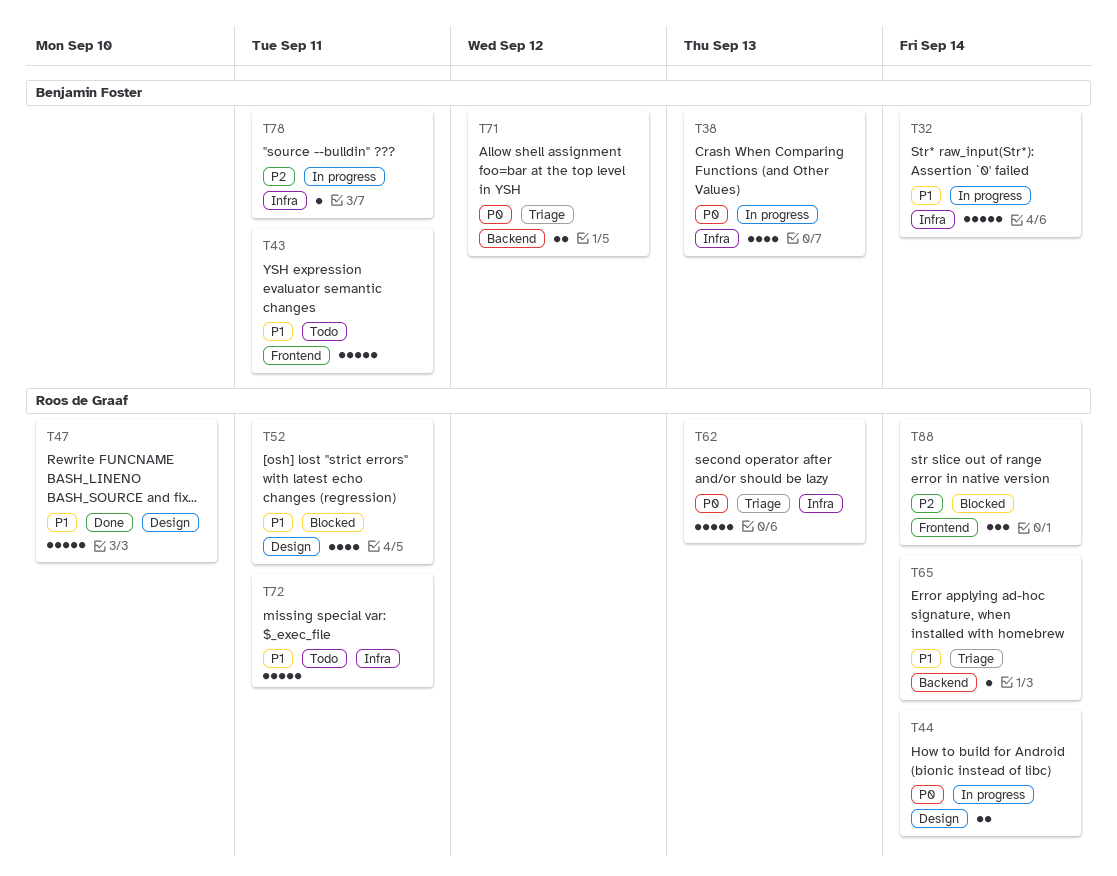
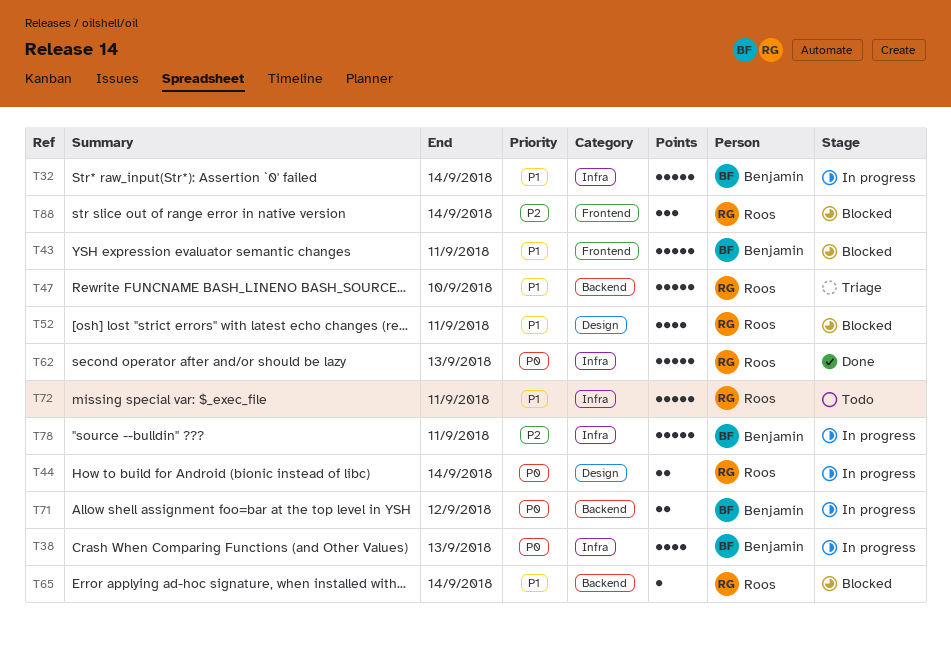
T43, status: Todo -> Blocked
T47, status: Done -> Triage
T47, label: Design -> Backend
T62, status: Triage -> Done
T65, status: Triage -> Blocked
T71, status: Triage -> In progress
T78, estimate: 1 -> 5

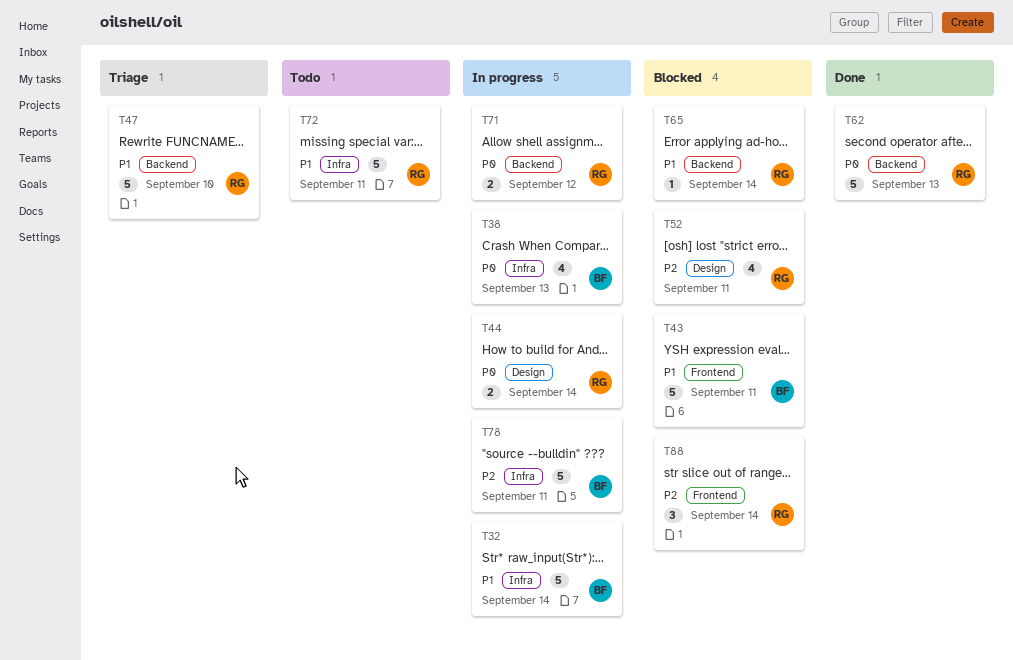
T52, priority: P1 -> P2
T62, label: Infra -> Backend
T71, owner: Benjamin -> Roos

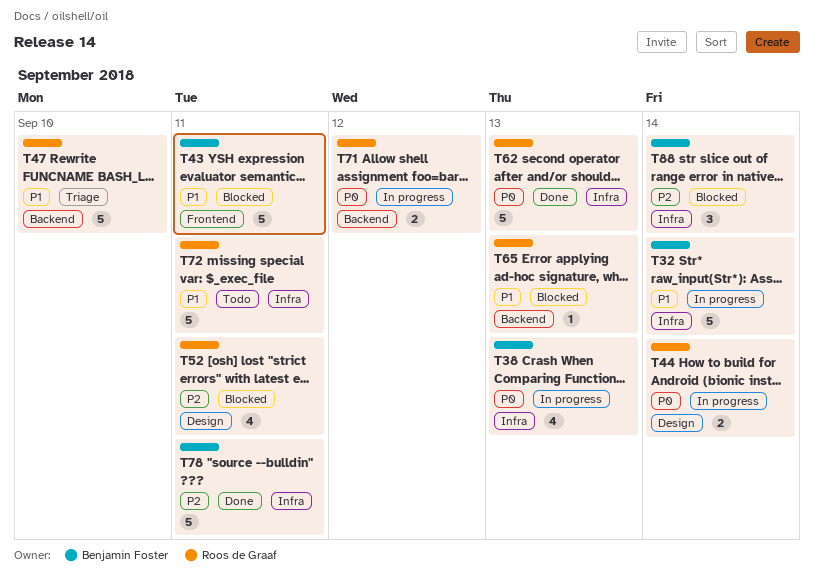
T62, label: Backend -> Infra
T65, due: Sep 14 -> Sep 13
T78, status: In progress -> Done
T88, owner: Roos de Graaf -> Benjamin Foster
T88, label: Frontend -> Infra

